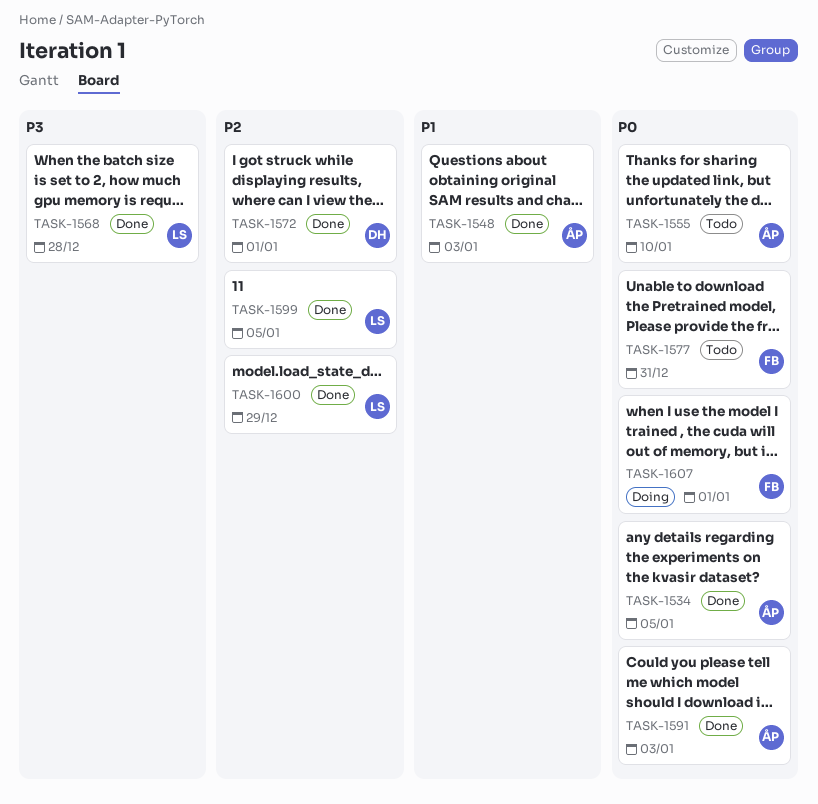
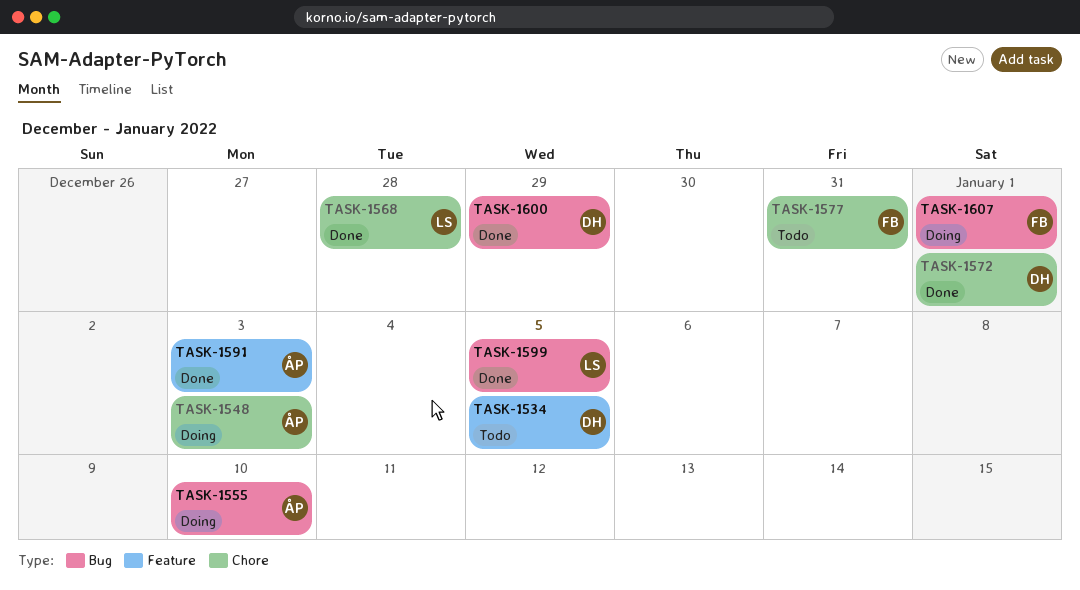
TASK-1534, status: Done -> Todo
TASK-1534, owner: ÅP -> DH
TASK-1548, status: Done -> Doing
TASK-1555, status: Todo -> Doing
TASK-1600, owner: LS -> DH

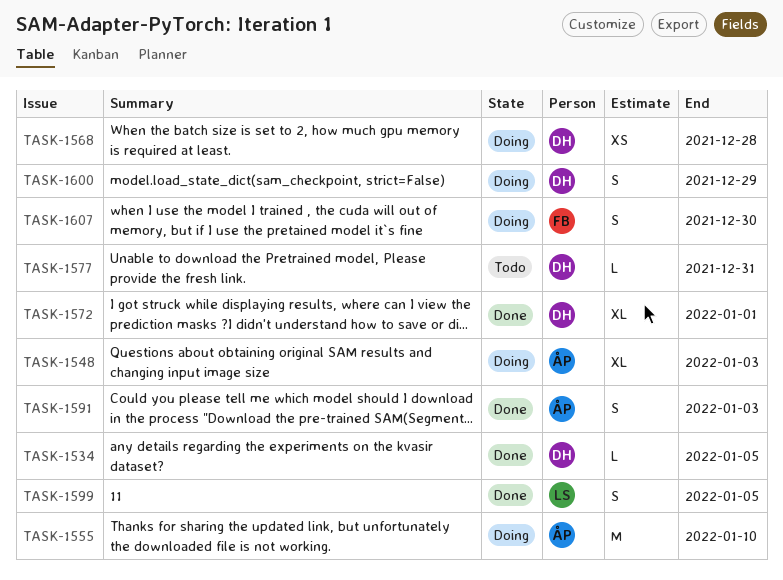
TASK-1534, status: Todo -> Done
TASK-1568, status: Done -> Doing
TASK-1568, owner: LS -> DH
TASK-1577, owner: FB -> DH
TASK-1600, status: Done -> Doing
TASK-1607, due: Jan 1 -> Dec 30

